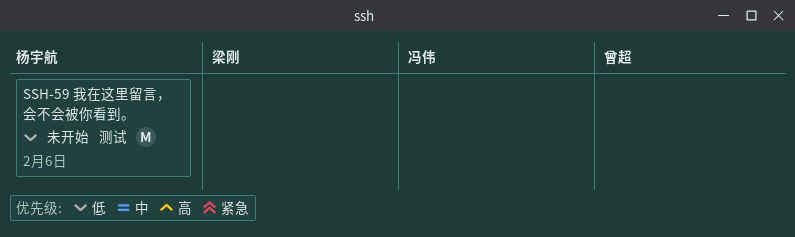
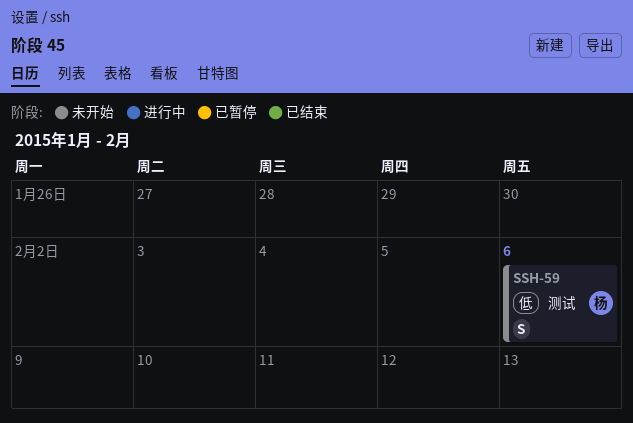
SSH-59, estimate: M -> S

